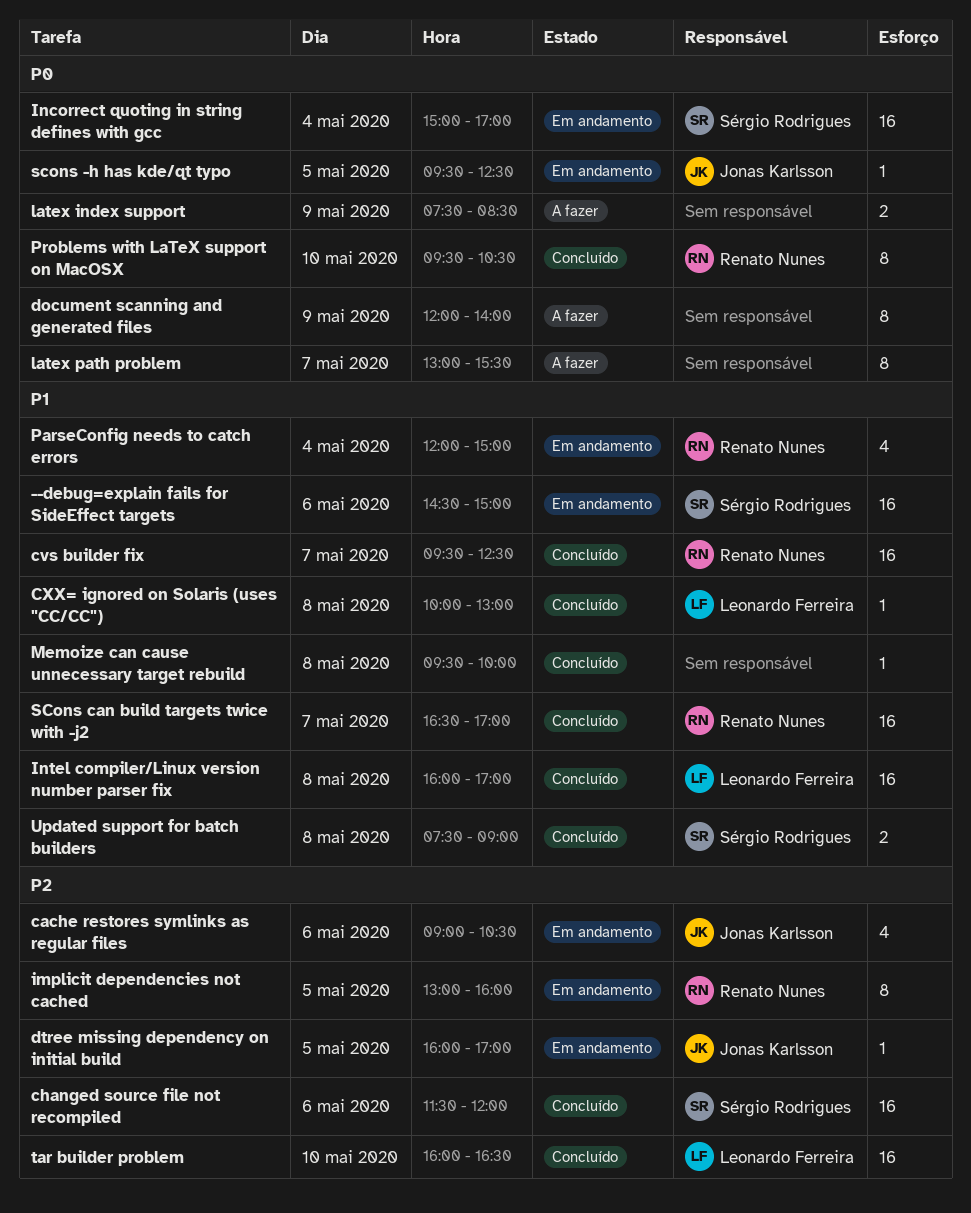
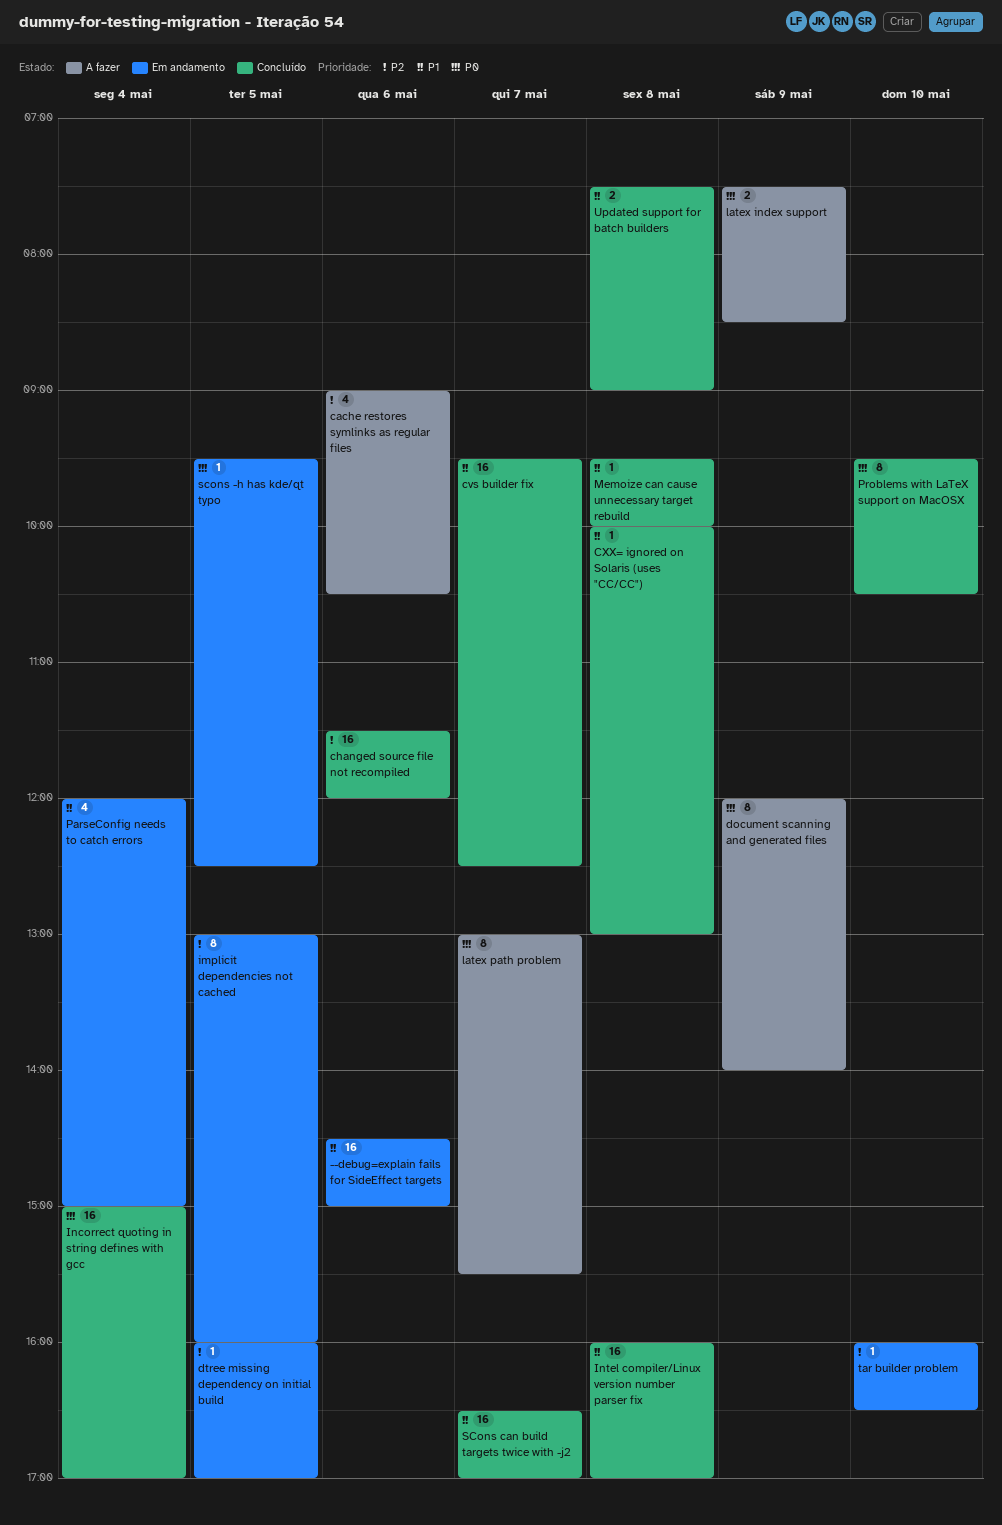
cache restores symlinks as regular files, status: Em andamento -> A fazer
Incorrect quoting in string defines with gcc, status: Em andamento -> Concluído
tar builder problem, status: Concluído -> Em andamento
tar builder problem, estimate: 16 -> 1

